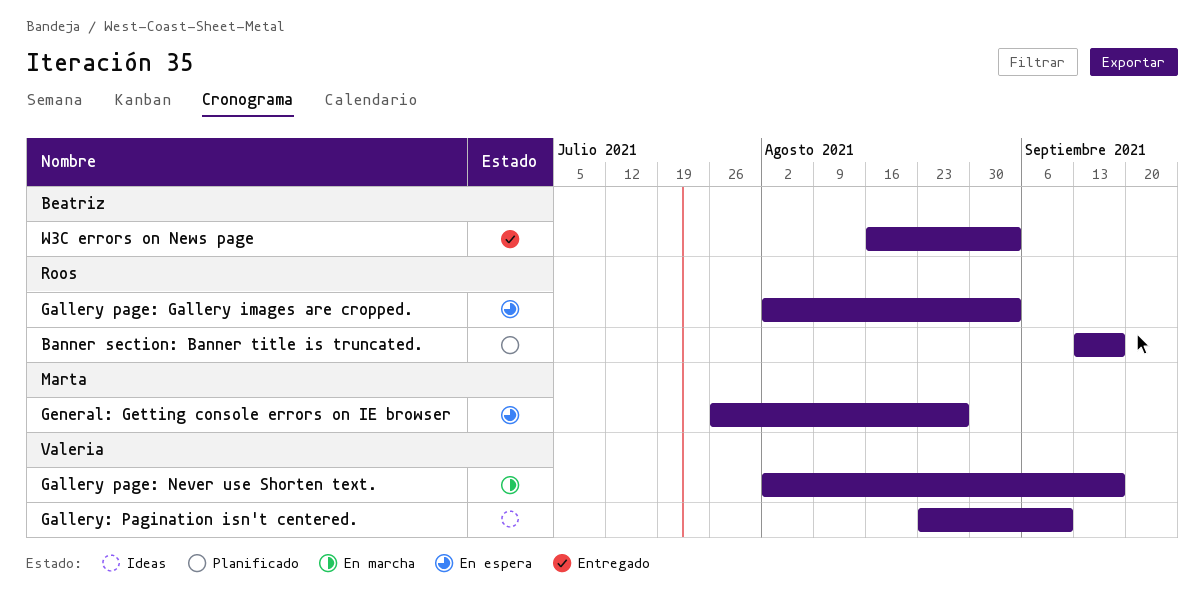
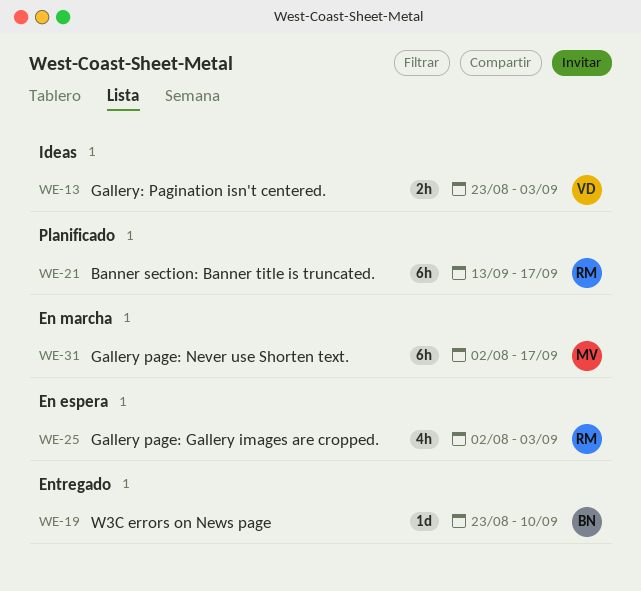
Gallery page: Never use Shorten text., owner: Valeria -> Marta
Gallery: Pagination isn't centered., due: Sep 10 -> Sep 3
General: Getting console errors on IE browser: present -> none
W3C errors on News page, start: Aug 16 -> Aug 23
W3C errors on News page, due: Sep 3 -> Sep 10

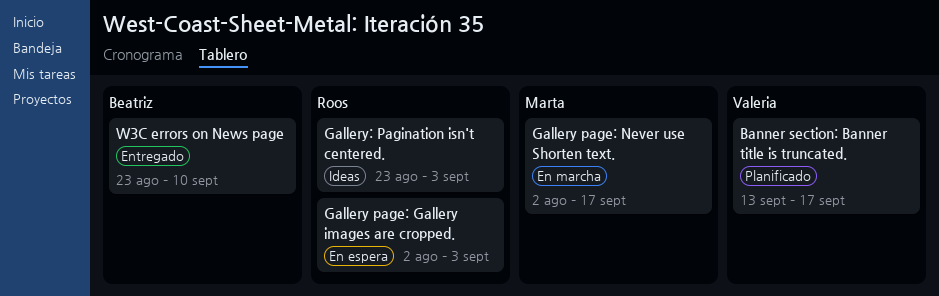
Banner section: Banner title is truncated., owner: Roos -> Valeria
Gallery: Pagination isn't centered., owner: Valeria -> Roos

